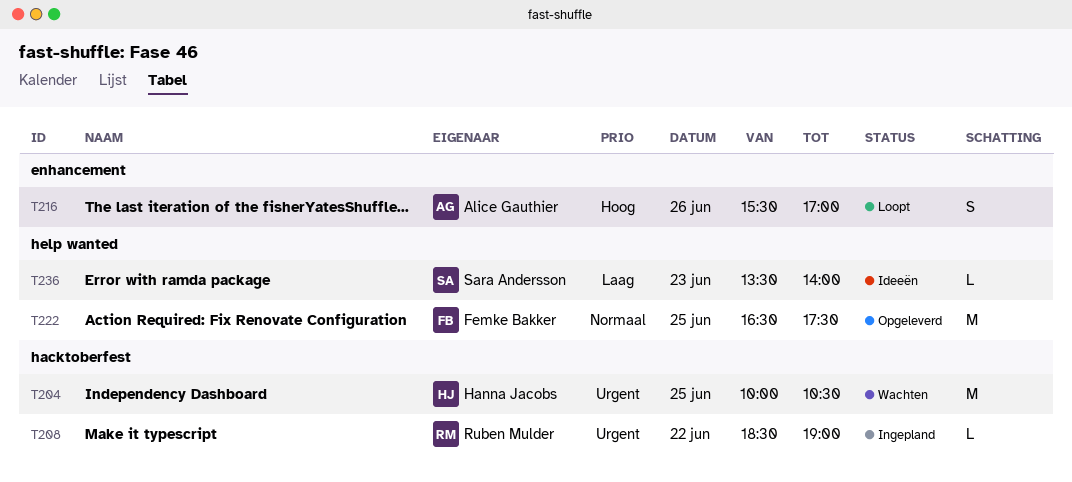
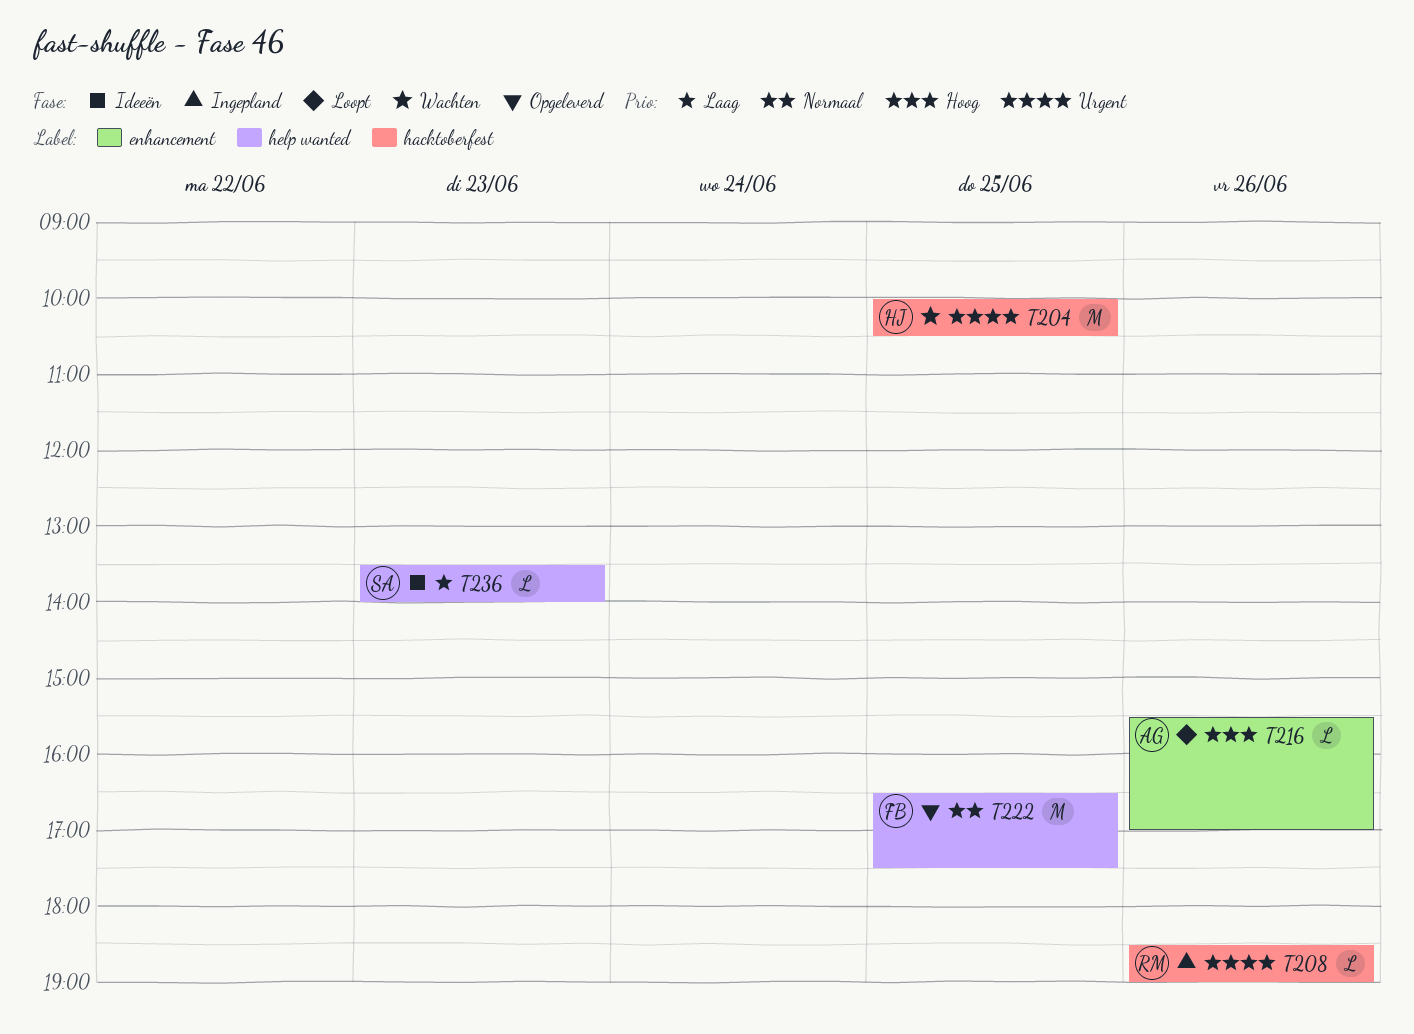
T208, day: Jun 22 -> Jun 26
T216, estimate: S -> L

